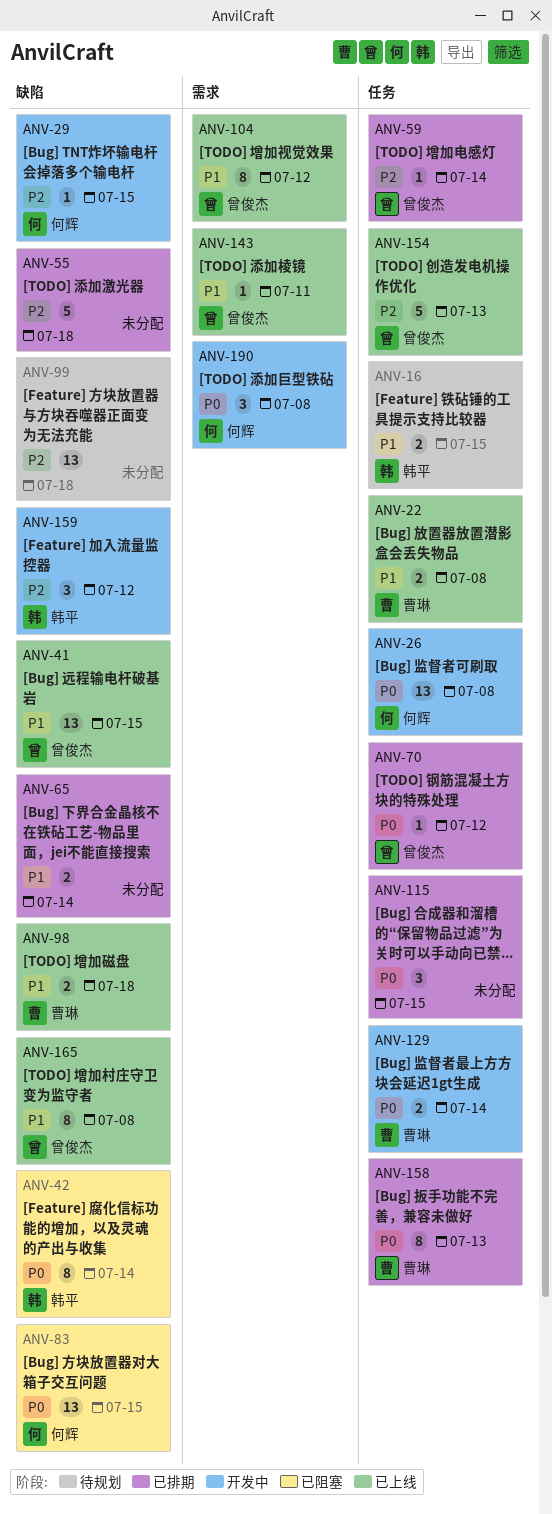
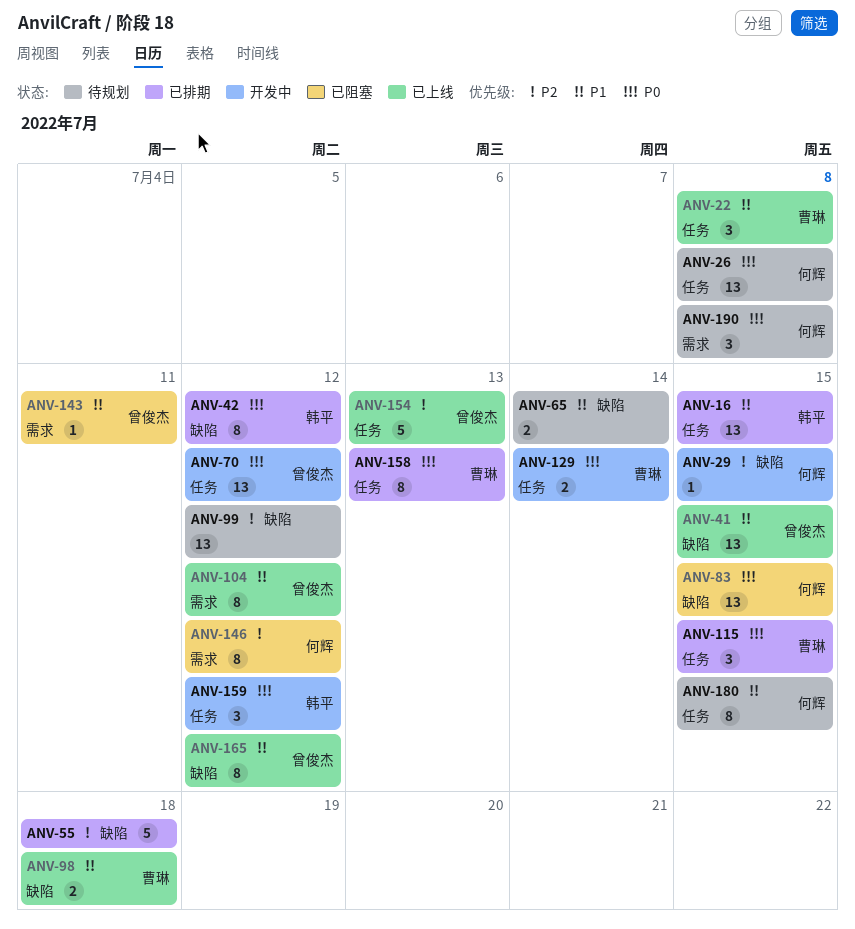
ANV-16, status: 待规划 -> 已排期
ANV-16, estimate: 2 -> 13
ANV-22, estimate: 2 -> 3
ANV-26, status: 开发中 -> 待规划
ANV-42, status: 已阻塞 -> 已排期
ANV-42, due: Jul 14 -> Jul 12
ANV-59: present -> none
ANV-65, status: 已排期 -> 待规划
ANV-70, status: 已排期 -> 开发中
ANV-70, estimate: 1 -> 13
ANV-99, due: Jul 18 -> Jul 12
ANV-115, owner: none -> 曹琳
ANV-143, status: 已上线 -> 已阻塞
ANV-146: none -> present
ANV-159, priority: P2 -> P0
ANV-159, label: 缺陷 -> 任务
ANV-165, due: Jul 8 -> Jul 12
ANV-180: none -> present
ANV-190, status: 开发中 -> 待规划

